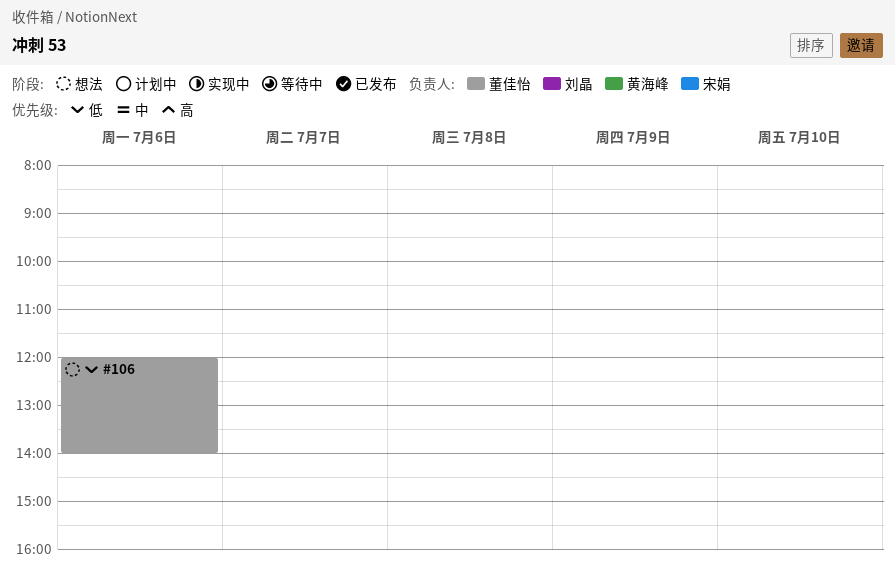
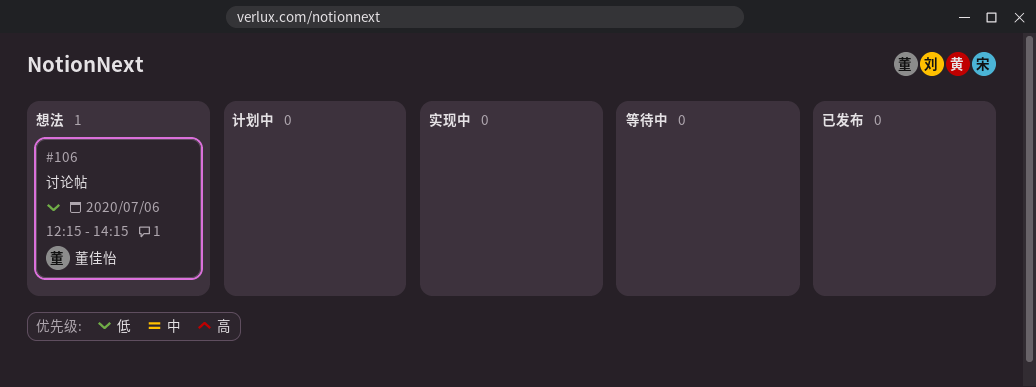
#106, begins: 12:00 -> 12:15
#106, ends: 14:00 -> 14:15

